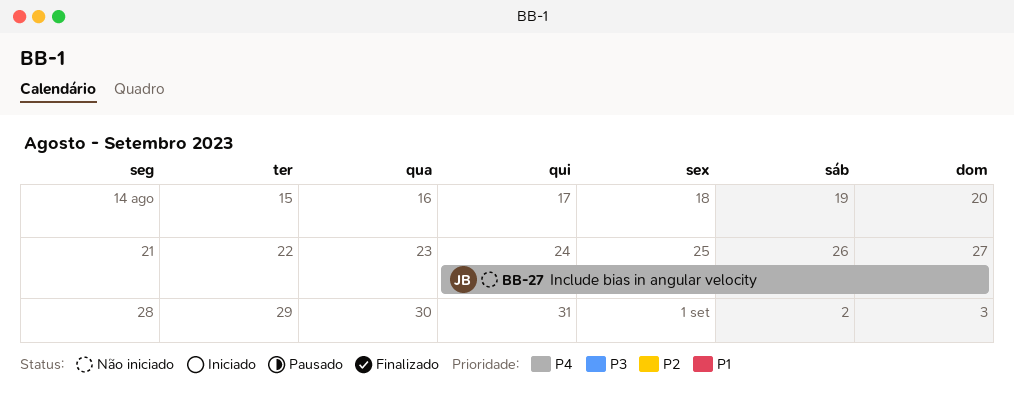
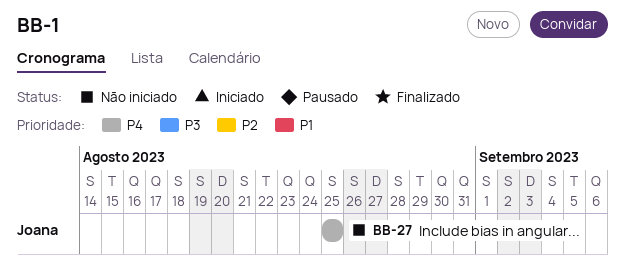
BB-27, start: Aug 24 -> Aug 25
BB-27, due: Aug 27 -> Aug 25

